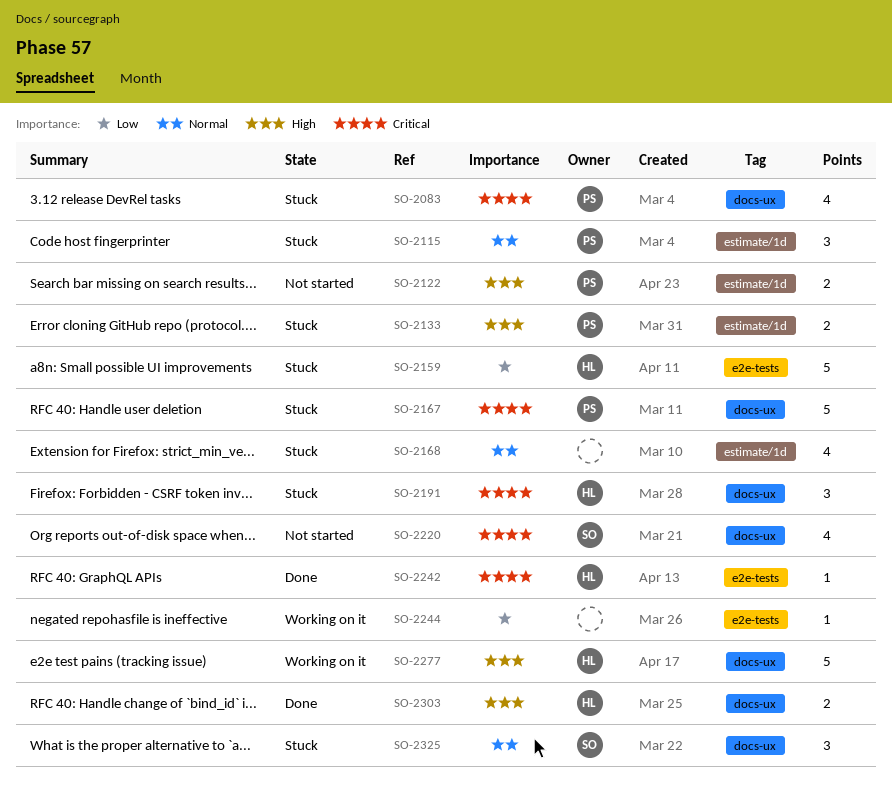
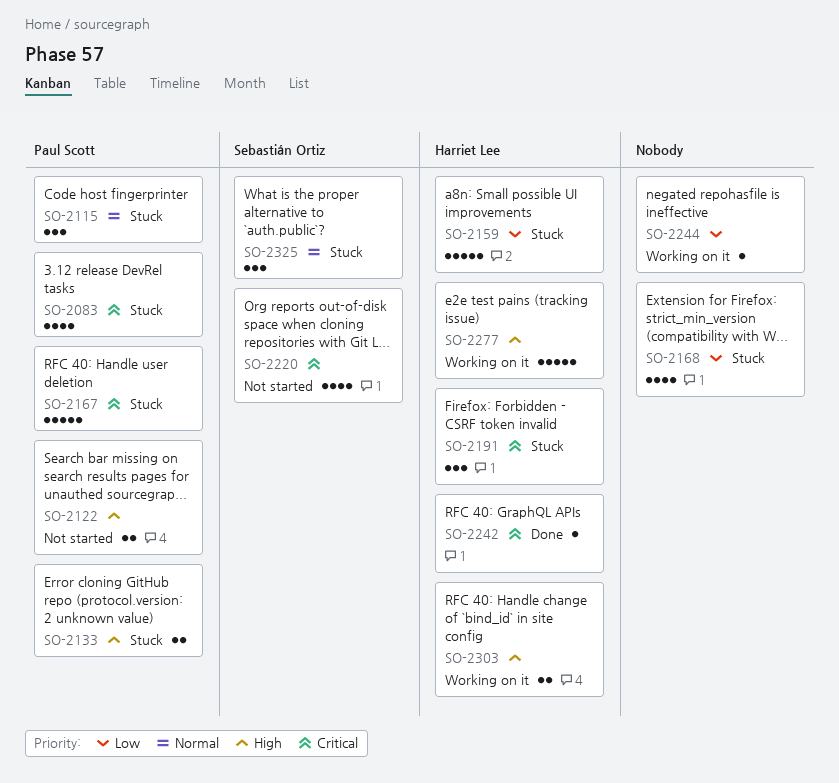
SO-2168, priority: Normal -> Low
SO-2303, status: Done -> Working on it

